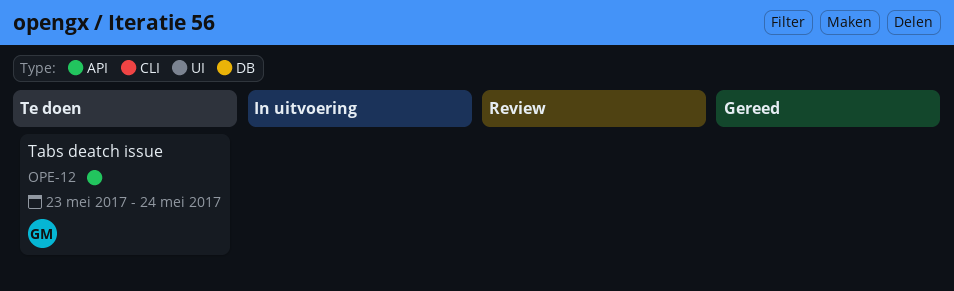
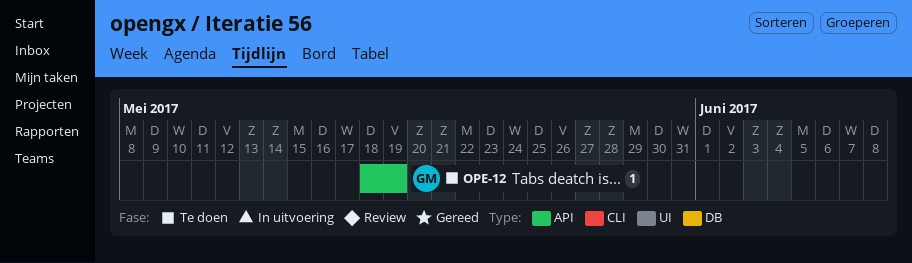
OPE-12, start: May 23 -> May 18
OPE-12, due: May 24 -> May 19

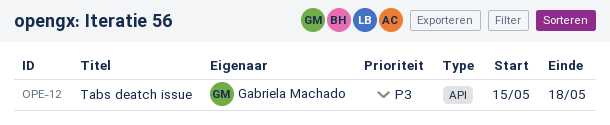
OPE-12, start: May 18 -> May 15
OPE-12, due: May 19 -> May 18

